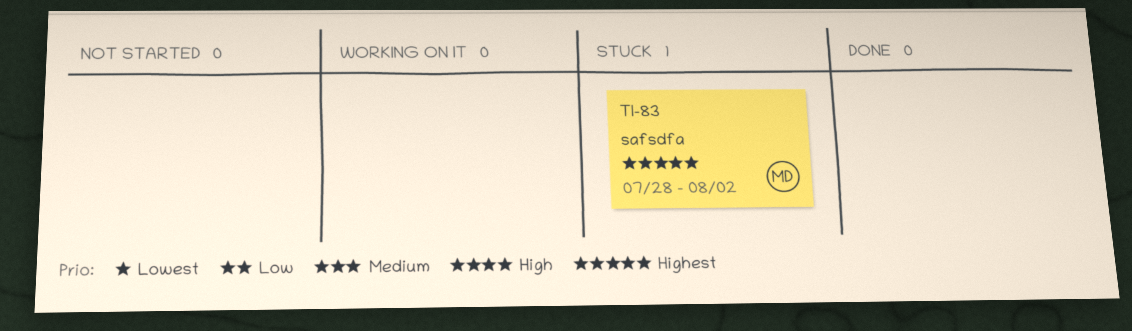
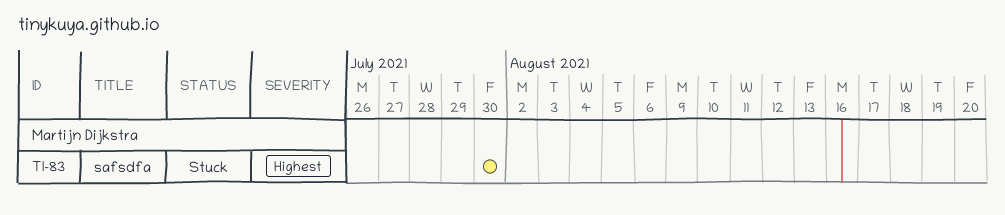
TI-83, start: Jul 28 -> Jul 30
TI-83, due: Aug 2 -> Jul 30

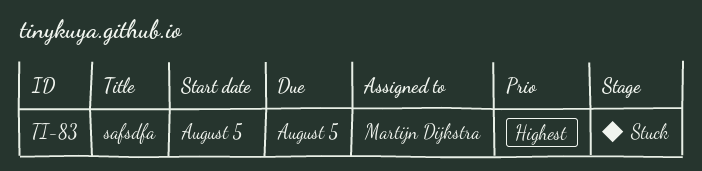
TI-83, start: Jul 30 -> Aug 5
TI-83, due: Jul 30 -> Aug 5

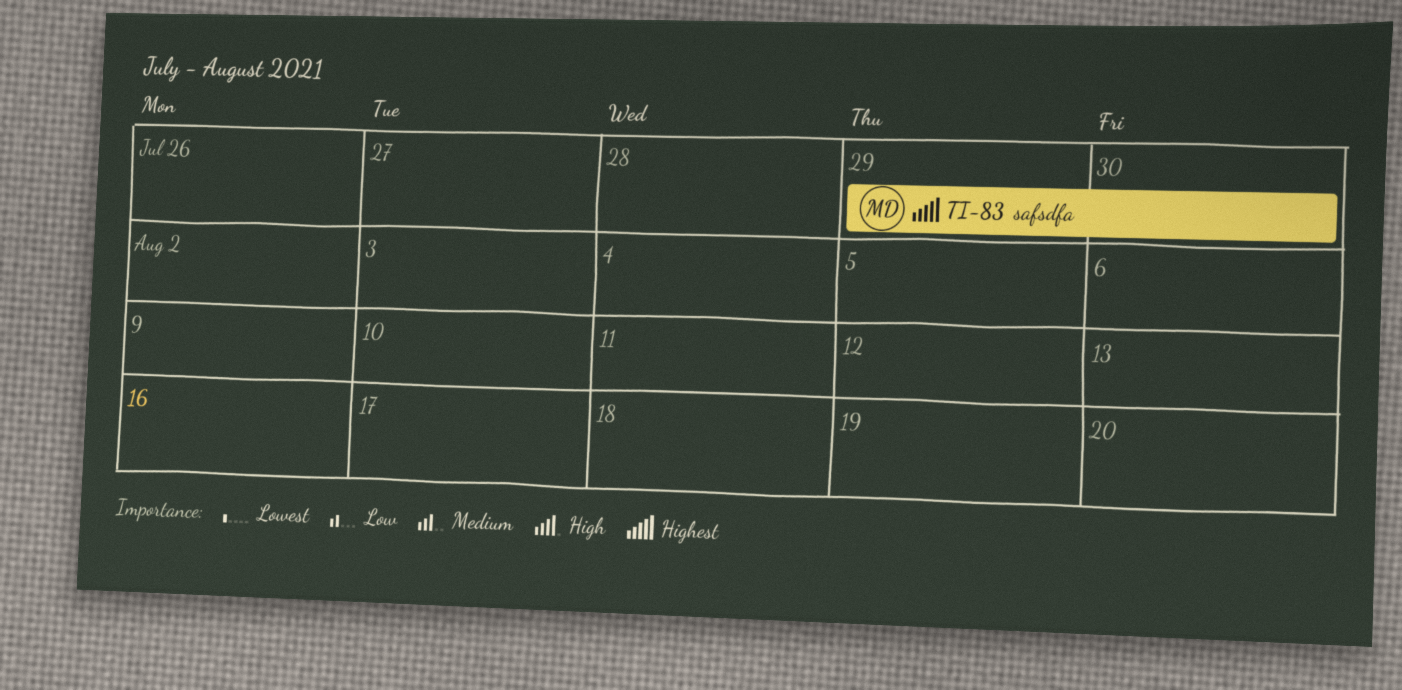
TI-83, start: Aug 5 -> Jul 29
TI-83, due: Aug 5 -> Jul 30

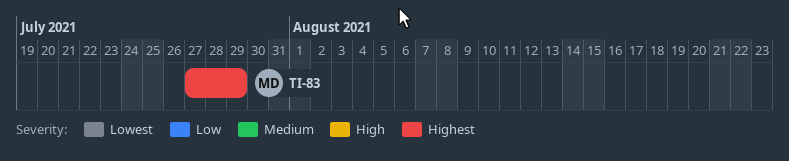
TI-83, start: Jul 29 -> Jul 27
TI-83, due: Jul 30 -> Jul 29

